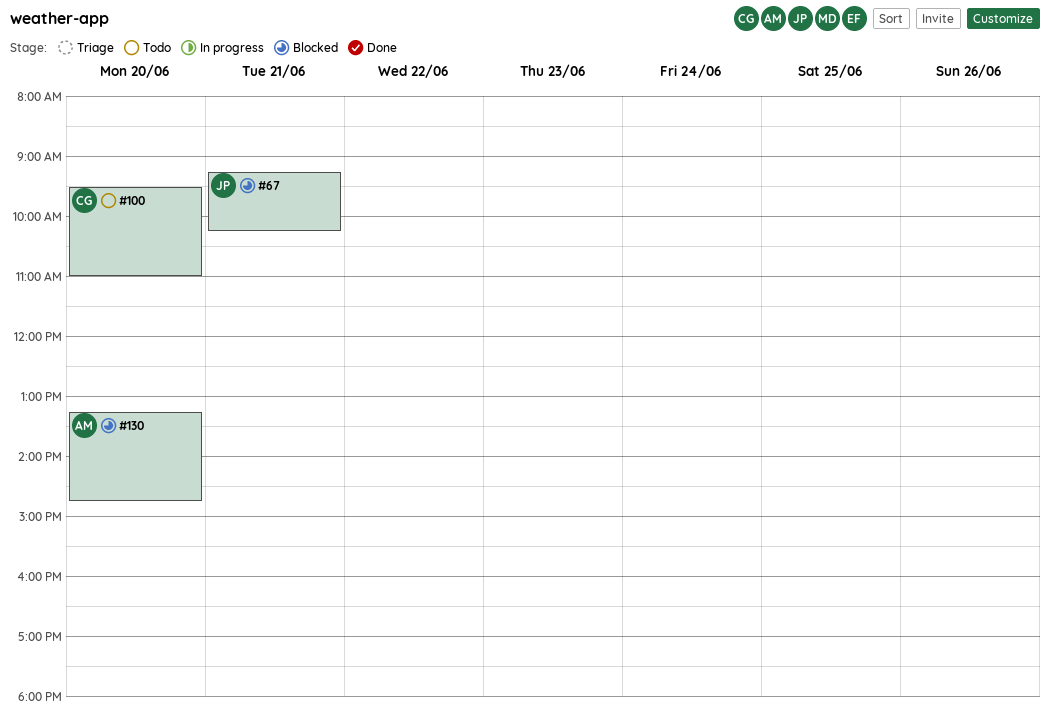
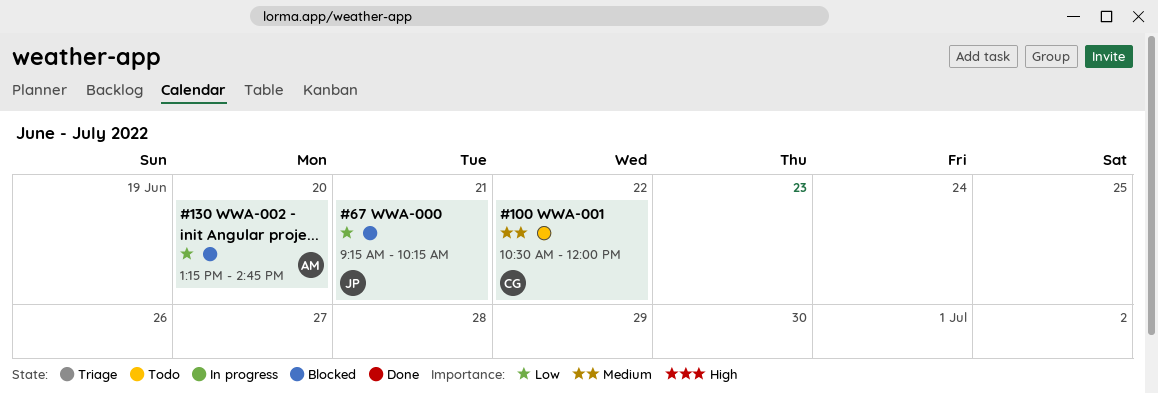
#100, day: Jun 20 -> Jun 22
#100, begins: 09:30 -> 10:30
#100, ends: 11:00 -> 12:00

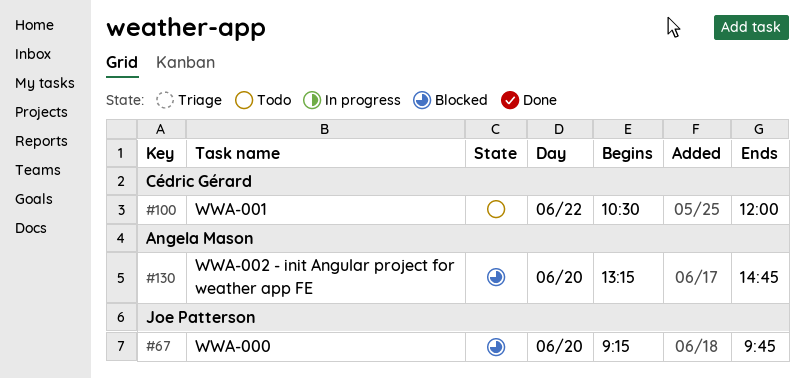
#67, day: Jun 21 -> Jun 20
#67, ends: 10:15 -> 09:45

